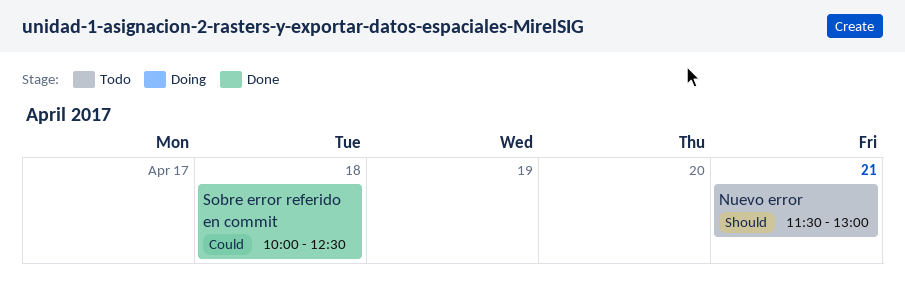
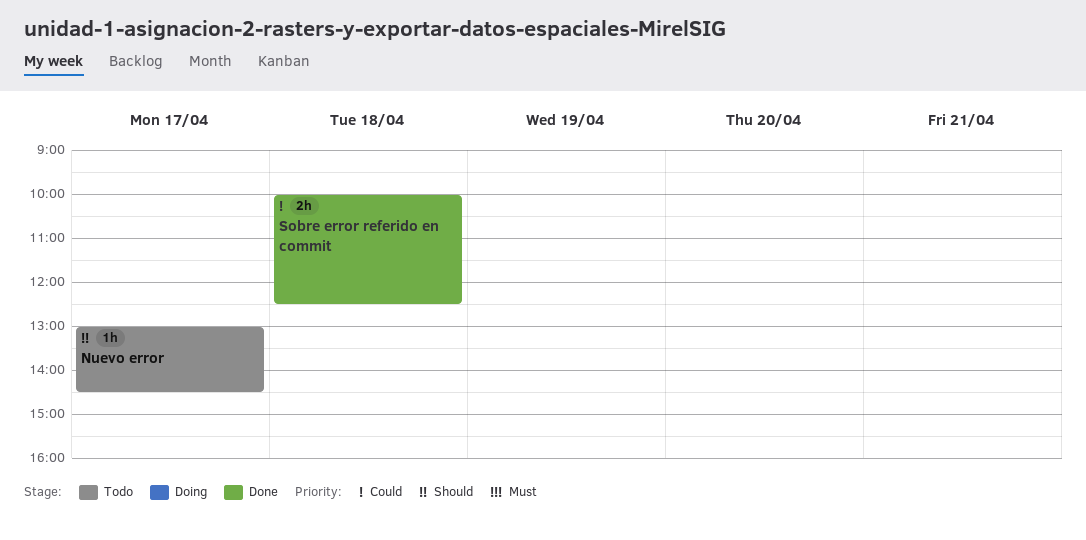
Nuevo error, day: Apr 21 -> Apr 17
Nuevo error, begins: 11:30 -> 13:00
Nuevo error, ends: 13:00 -> 14:30

